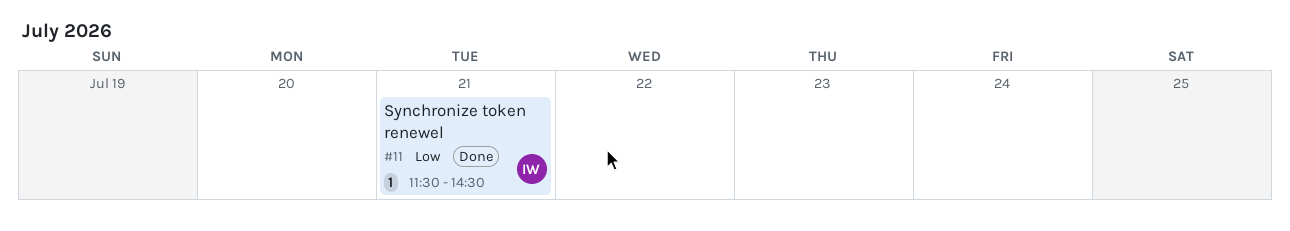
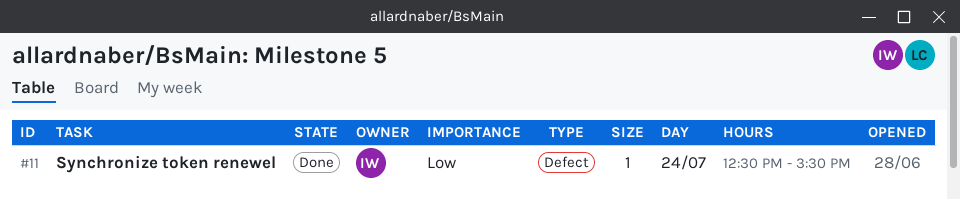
#11, day: Jul 21 -> Jul 24
#11, begins: 11:30 -> 12:30
#11, ends: 14:30 -> 15:30

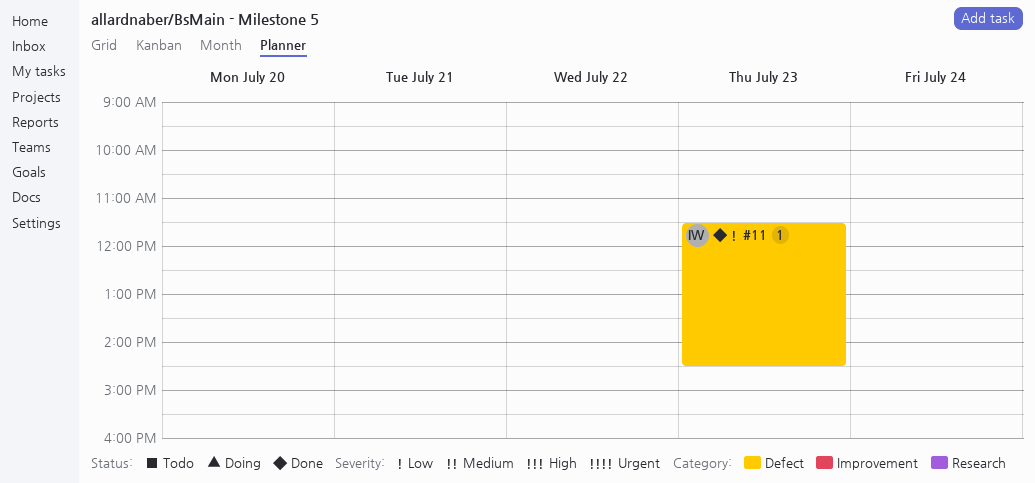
#11, day: Jul 24 -> Jul 23
#11, begins: 12:30 -> 11:30
#11, ends: 15:30 -> 14:30

